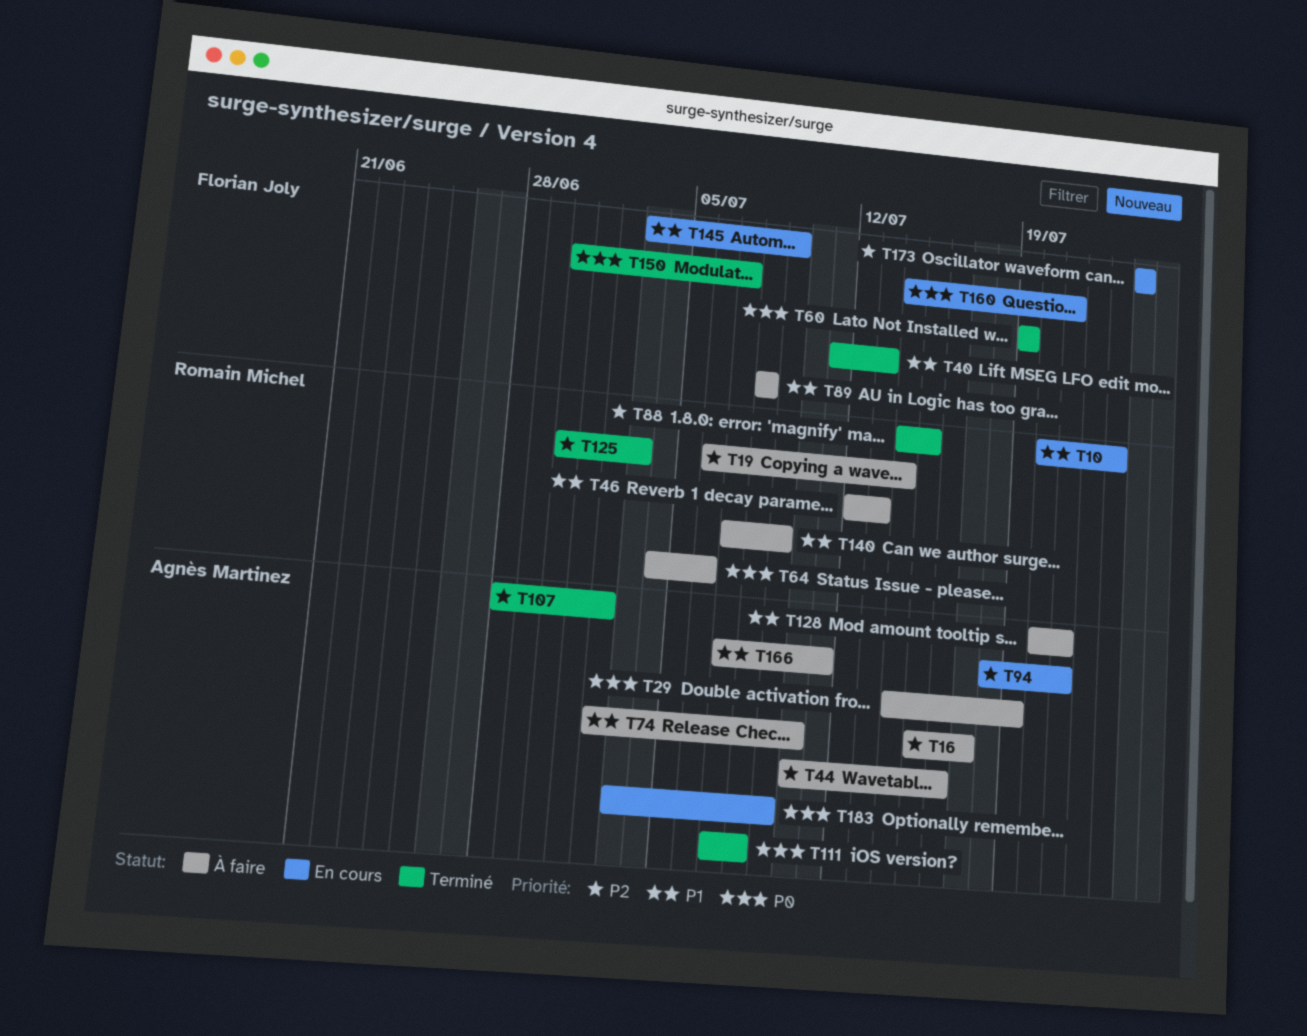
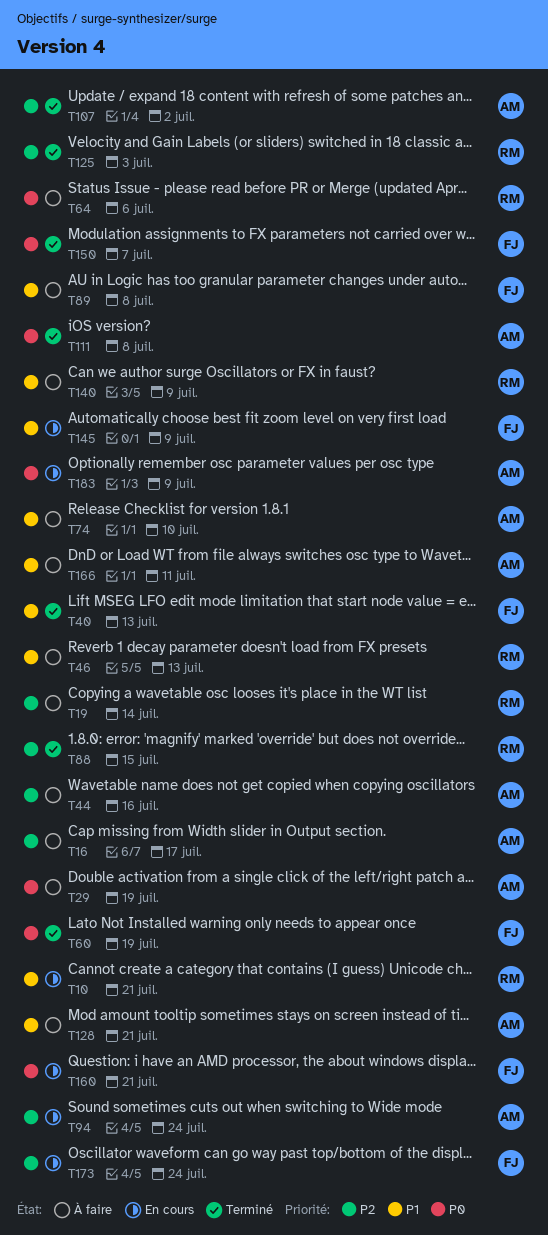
T10, due: Jul 23 -> Jul 21
T94, due: Jul 21 -> Jul 24

